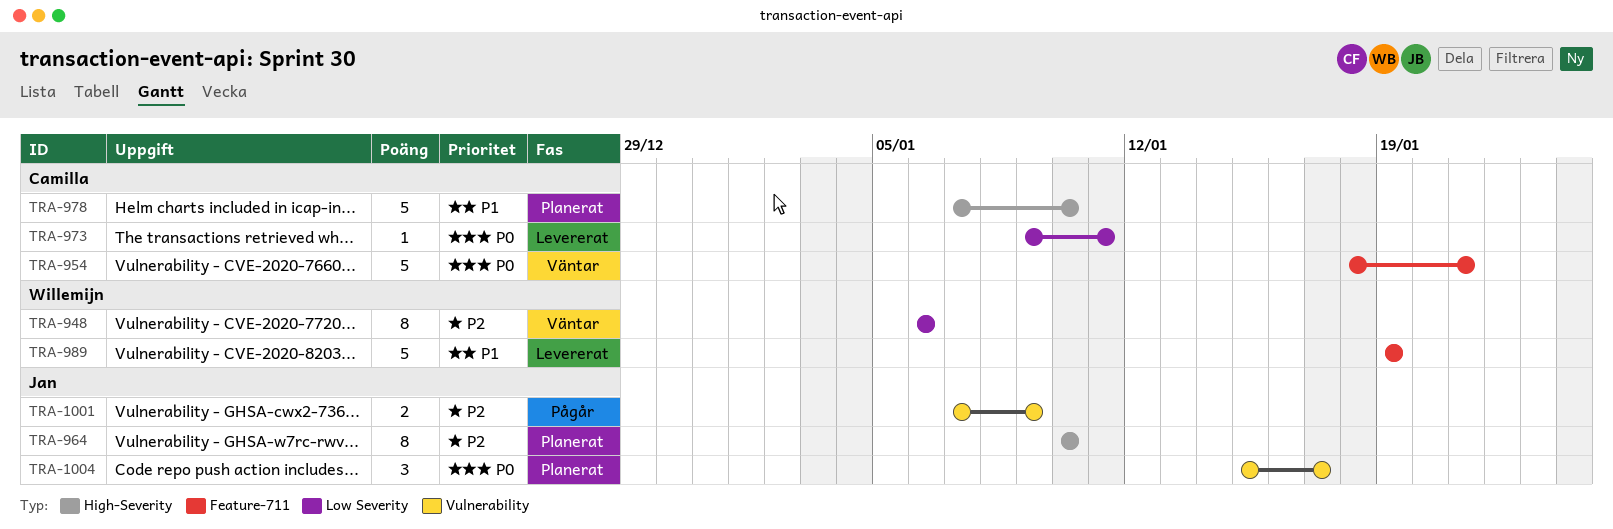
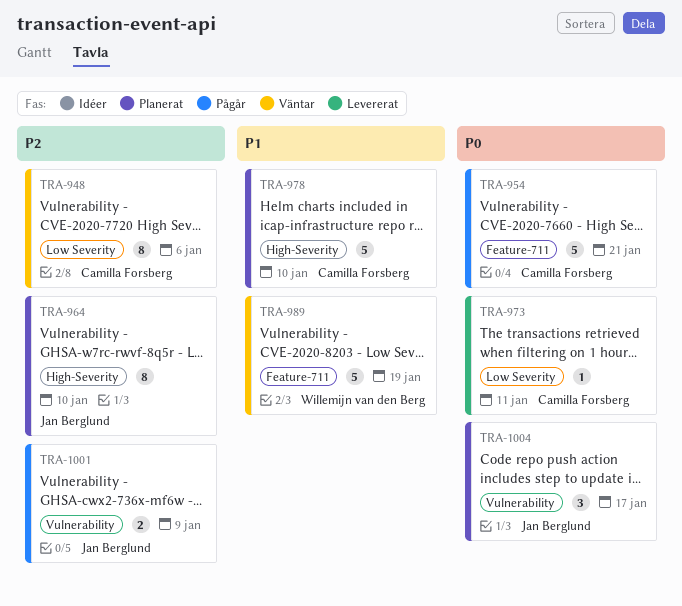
TRA-948, owner: Willemijn van den Berg -> Camilla Forsberg
TRA-954, status: Väntar -> Pågår
TRA-989, status: Levererat -> Väntar

